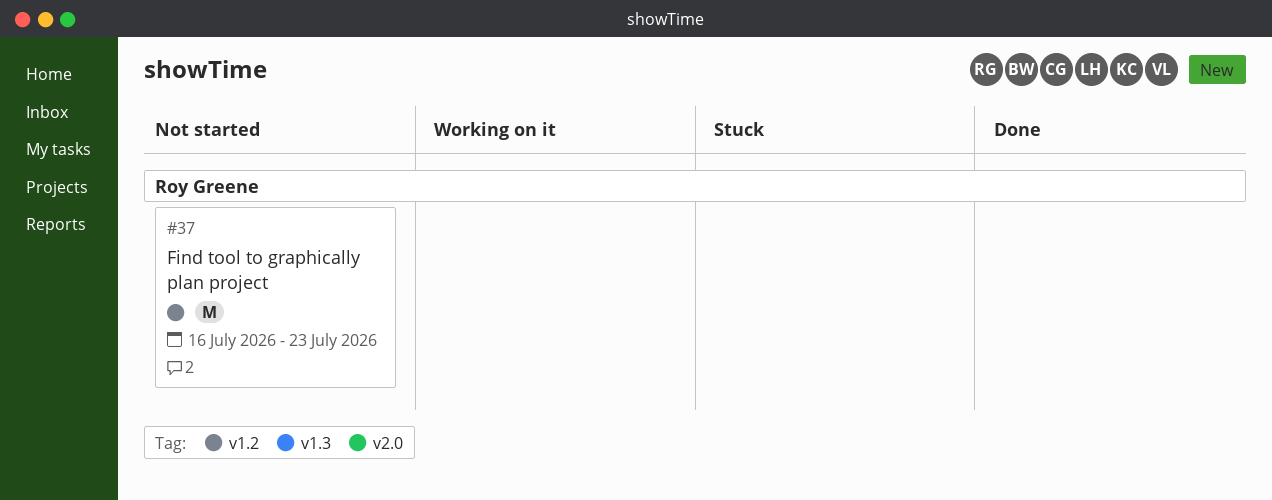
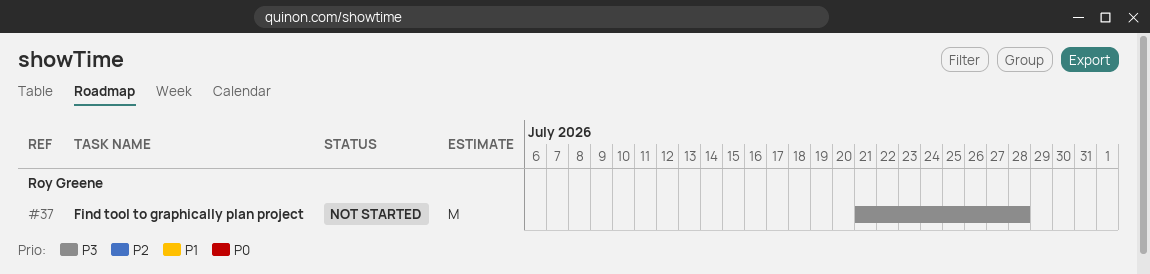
#37, start: Jul 16 -> Jul 21
#37, due: Jul 23 -> Jul 28

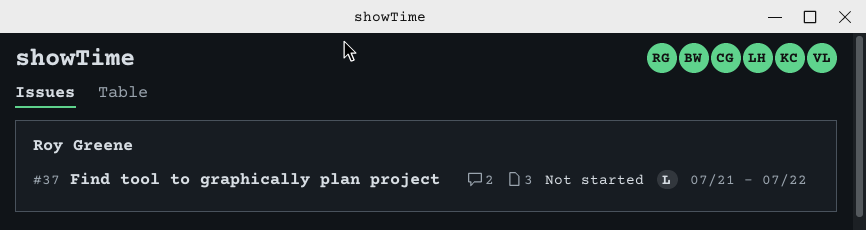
#37, estimate: M -> L
#37, due: Jul 28 -> Jul 22

